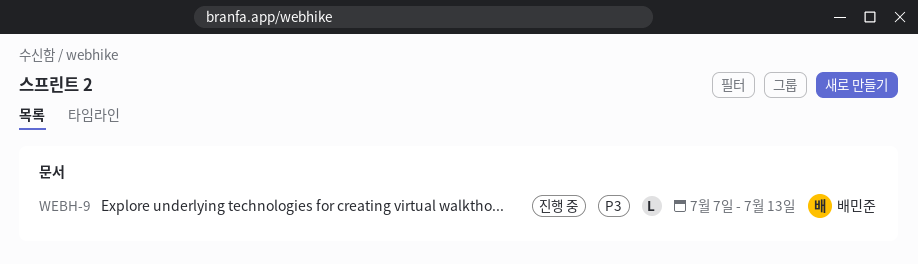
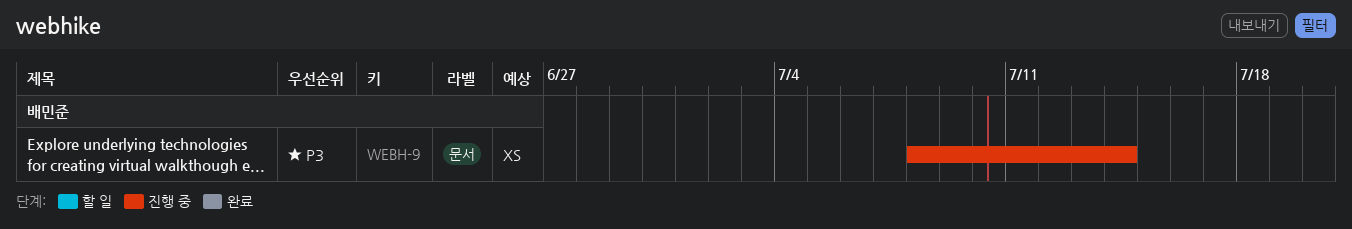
WEBH-9, estimate: L -> XS
WEBH-9, start: Jul 7 -> Jul 8
WEBH-9, due: Jul 13 -> Jul 14

